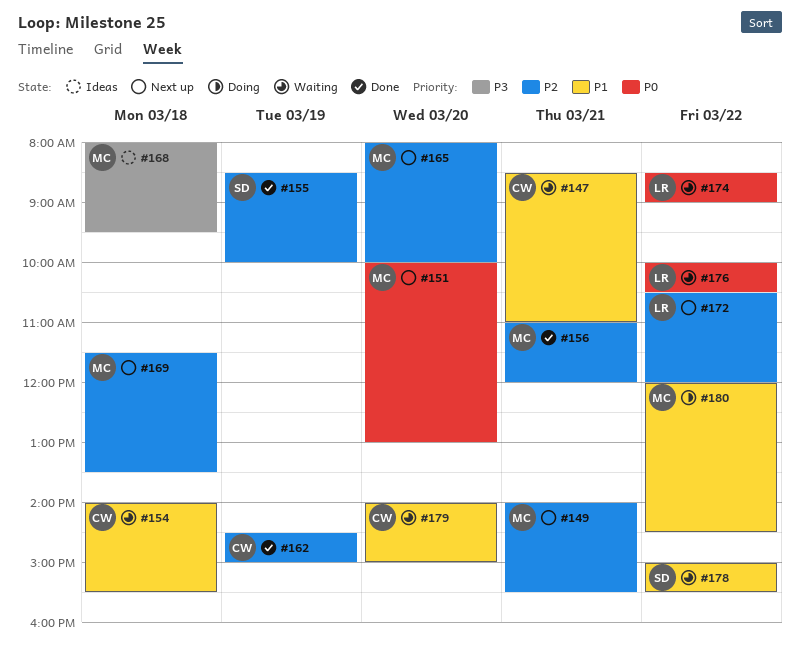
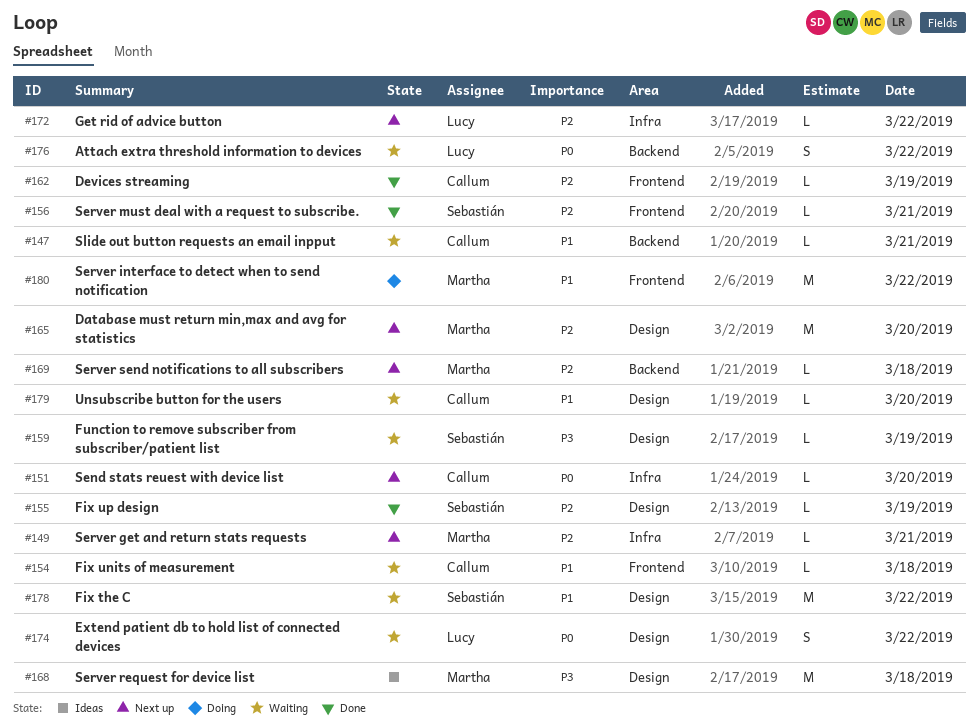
#151, owner: Martha -> Callum
#156, owner: Martha -> Sebastián
#159: none -> present

